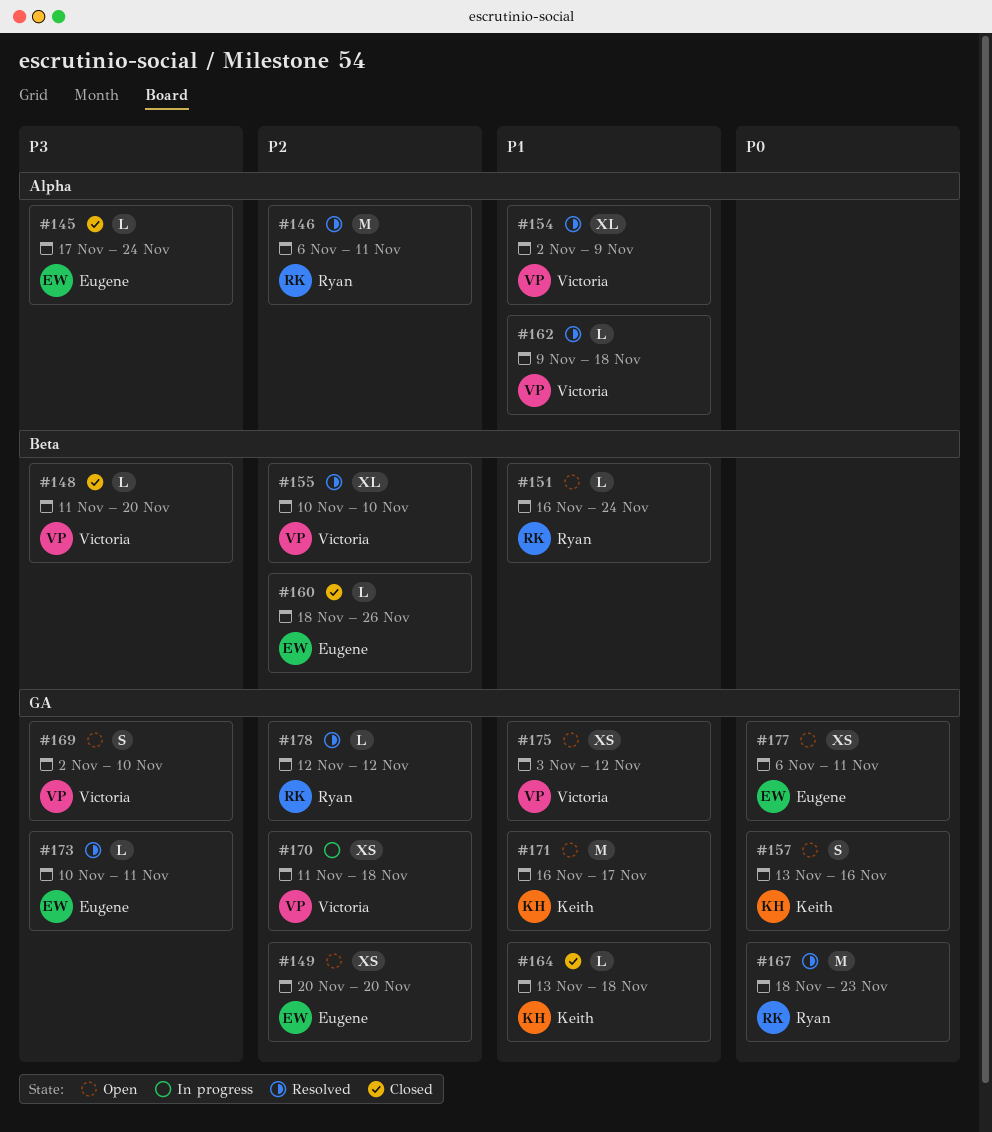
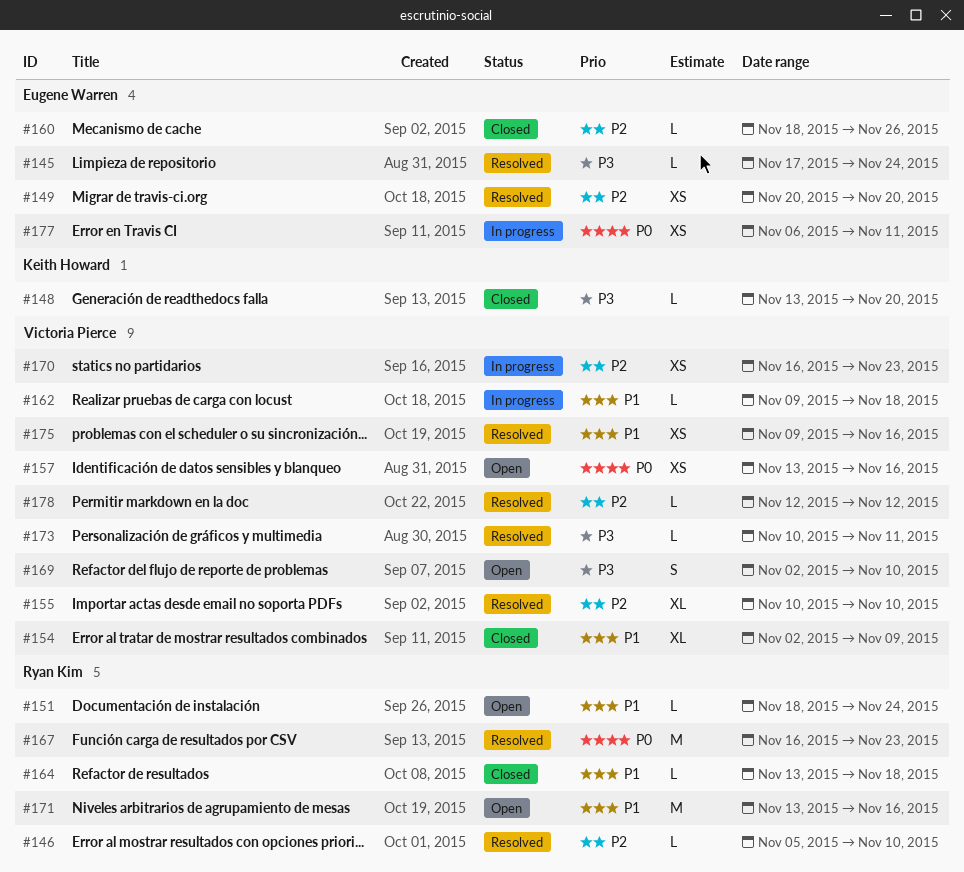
#145, status: Closed -> Resolved
#146, estimate: M -> L
#146, start: Nov 6 -> Nov 5
#146, due: Nov 11 -> Nov 10
#148, owner: Victoria Pierce -> Keith Howard
#148, start: Nov 11 -> Nov 13
#149, status: Open -> Resolved
#151, start: Nov 16 -> Nov 18
#154, status: Resolved -> Closed
#157, owner: Keith Howard -> Victoria Pierce
#157, estimate: S -> XS
#162, status: Resolved -> In progress
#164, owner: Keith Howard -> Ryan Kim
#167, start: Nov 18 -> Nov 16
#170, start: Nov 11 -> Nov 16
#170, due: Nov 18 -> Nov 23
#171, owner: Keith Howard -> Ryan Kim
#171, start: Nov 16 -> Nov 13
#171, due: Nov 17 -> Nov 16
#173, owner: Eugene Warren -> Victoria Pierce
#175, status: Open -> Resolved
#175, start: Nov 3 -> Nov 9
#175, due: Nov 12 -> Nov 16
#177, status: Open -> In progress
#178, owner: Ryan Kim -> Victoria Pierce

